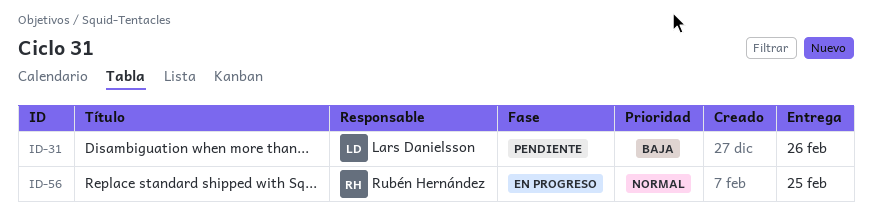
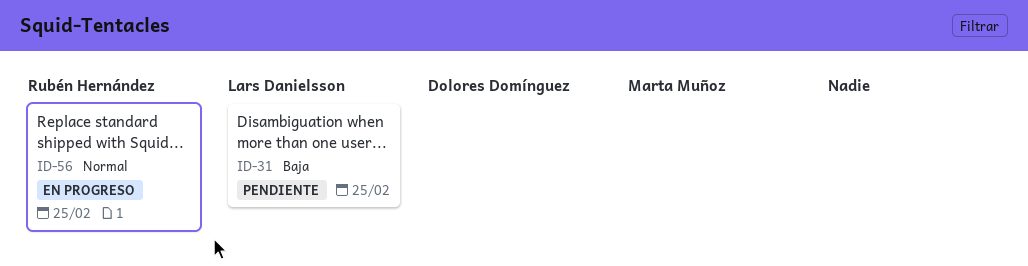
ID-31, due: Feb 26 -> Feb 25

